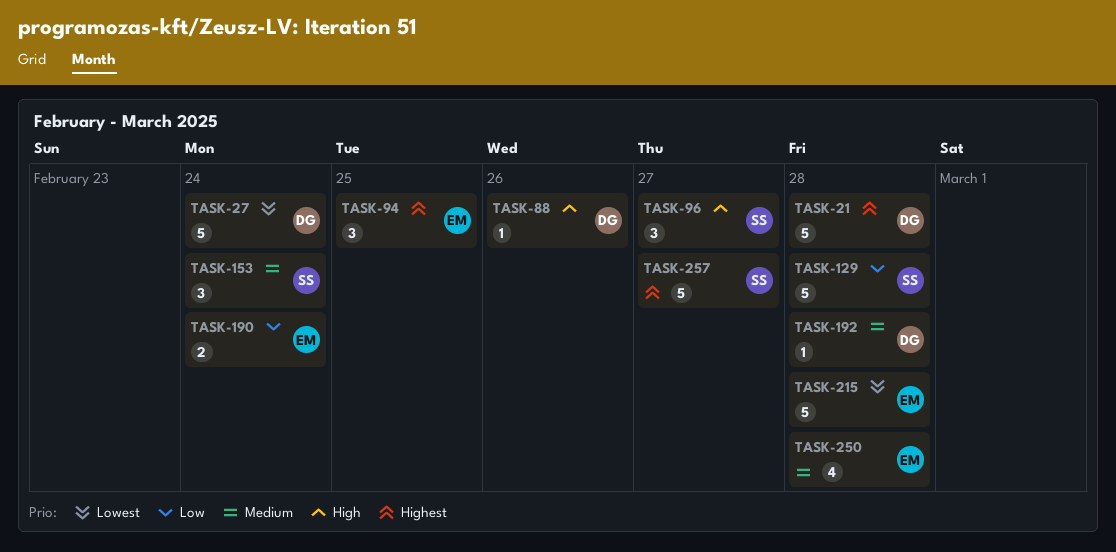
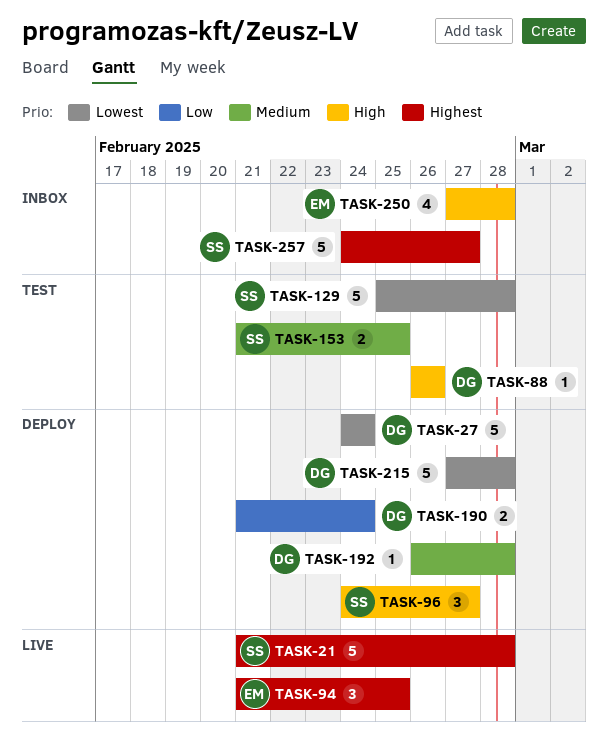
TASK-21, owner: DG -> SS
TASK-129, priority: Low -> Lowest
TASK-153, estimate: 3 -> 2
TASK-153, due: Feb 24 -> Feb 25
TASK-190, owner: EM -> DG
TASK-215, owner: EM -> DG
TASK-250, priority: Medium -> High

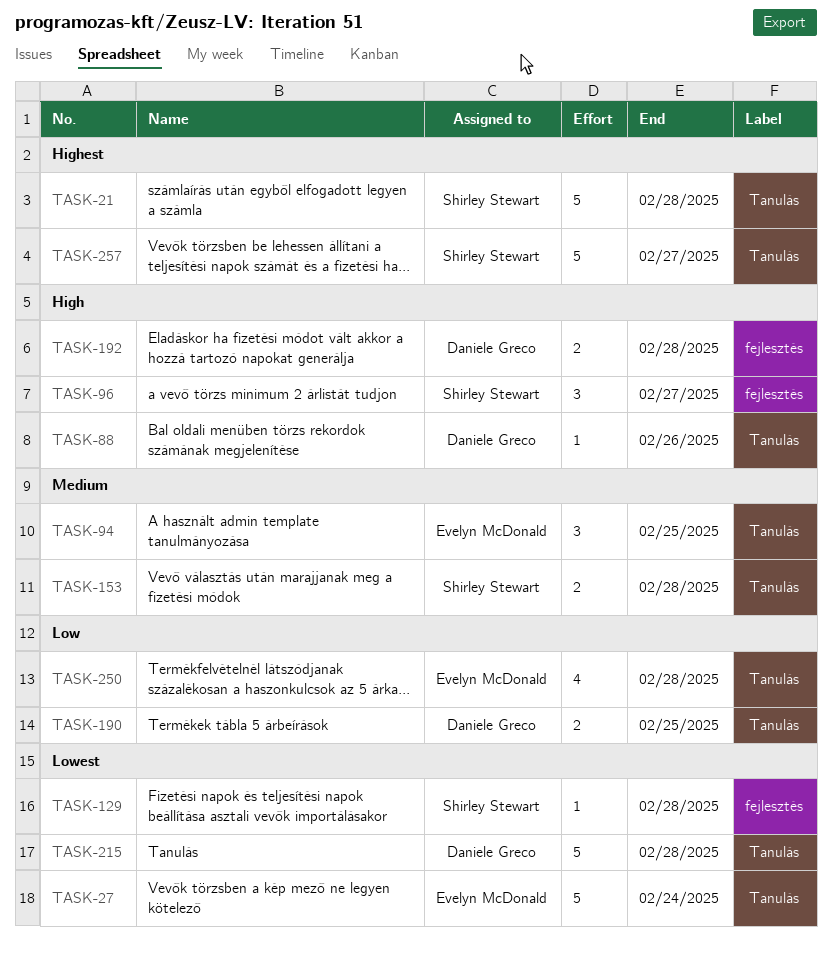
TASK-27, owner: Daniele Greco -> Evelyn McDonald
TASK-94, priority: Highest -> Medium
TASK-129, estimate: 5 -> 1
TASK-153, due: Feb 25 -> Feb 28
TASK-190, due: Feb 24 -> Feb 25
TASK-192, priority: Medium -> High
TASK-192, estimate: 1 -> 2
TASK-250, priority: High -> Low

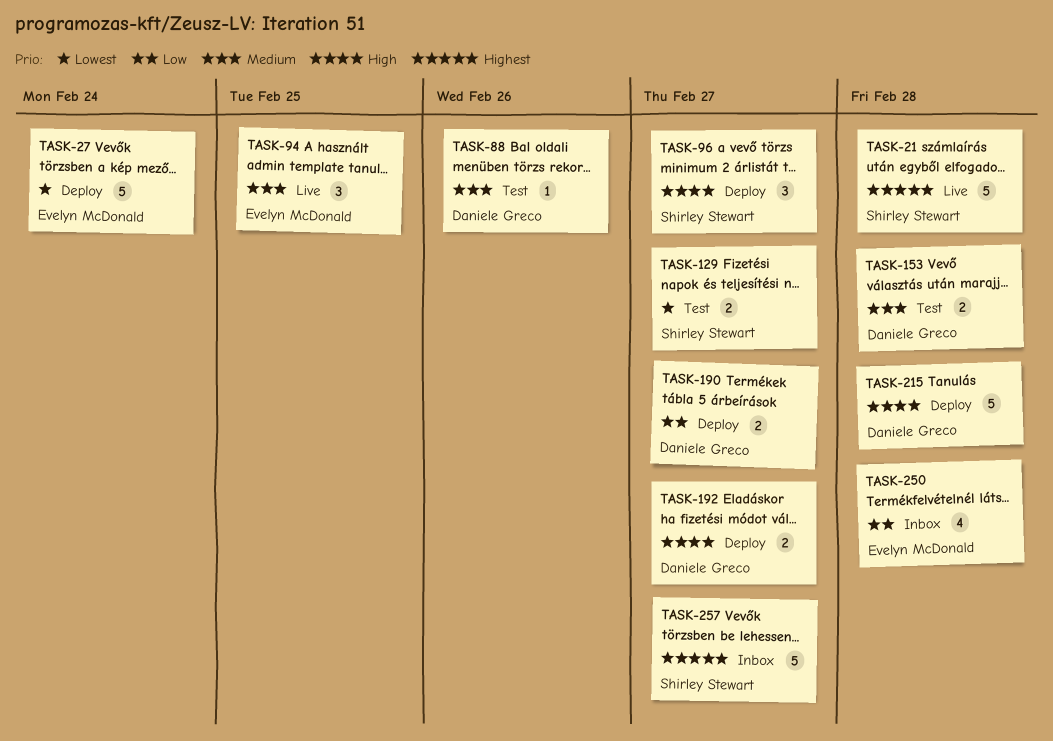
TASK-88, priority: High -> Medium
TASK-129, estimate: 1 -> 2
TASK-129, due: Feb 28 -> Feb 27
TASK-153, owner: Shirley Stewart -> Daniele Greco
TASK-190, due: Feb 25 -> Feb 27
TASK-192, due: Feb 28 -> Feb 27
TASK-215, priority: Lowest -> High

